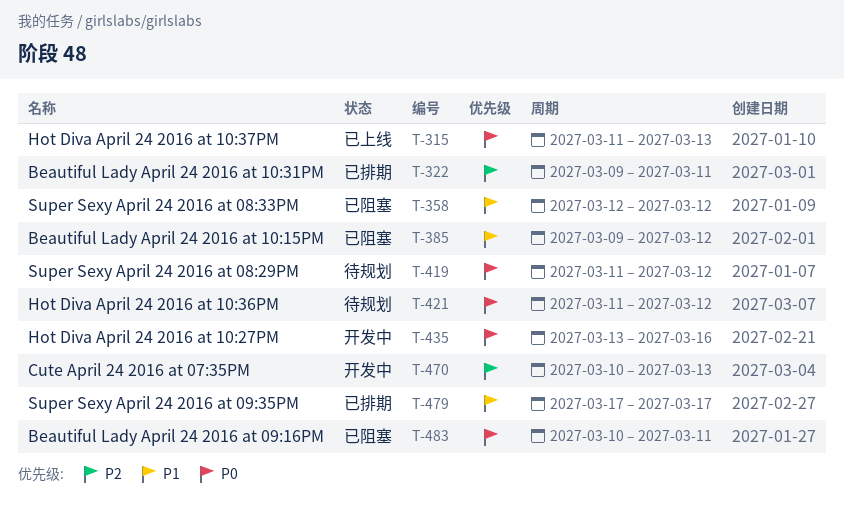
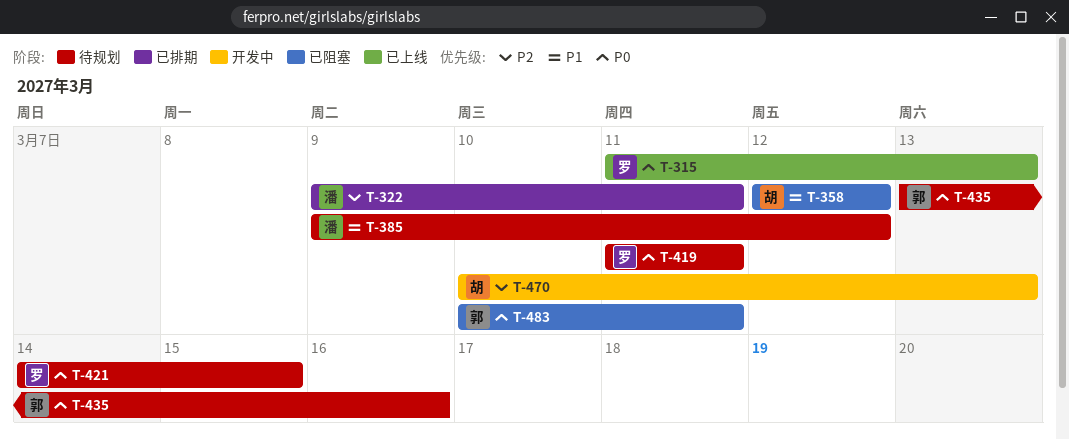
T-385, status: 已阻塞 -> 待规划
T-419, due: Mar 12 -> Mar 11
T-421, start: Mar 11 -> Mar 14
T-421, due: Mar 12 -> Mar 15
T-435, status: 开发中 -> 待规划
T-479: present -> none

